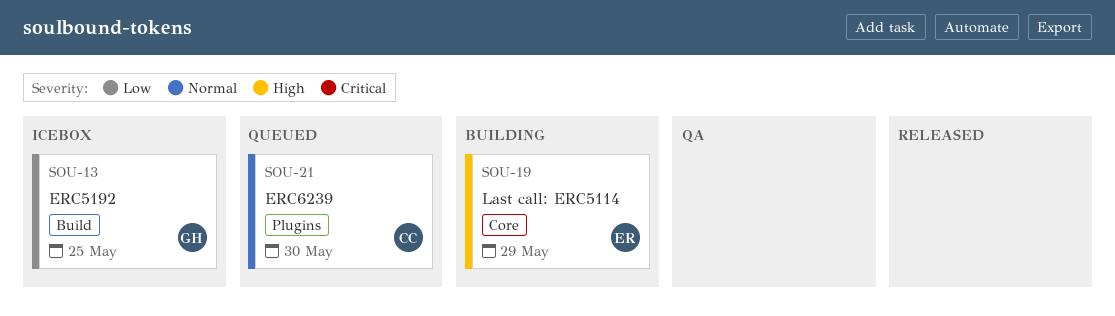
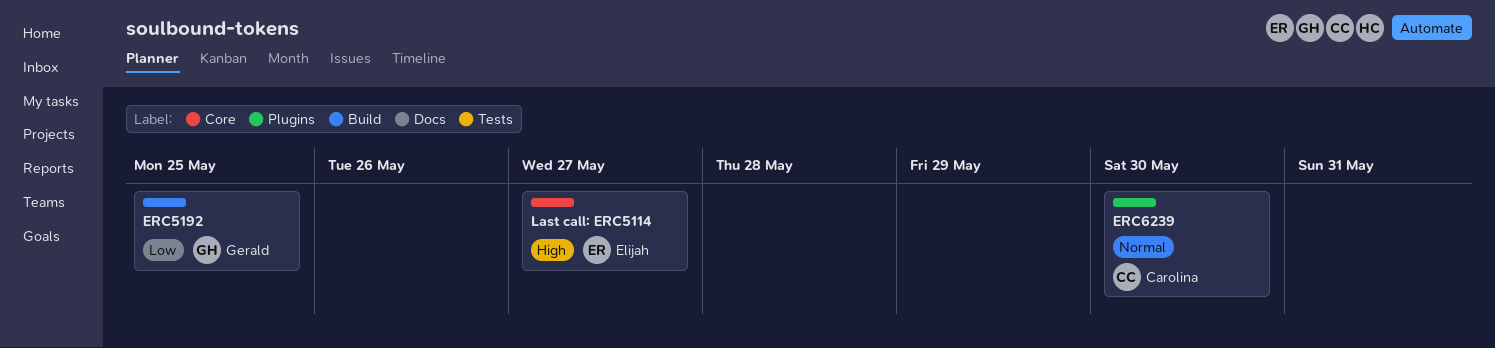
Last call: ERC5114, due: May 29 -> May 27

